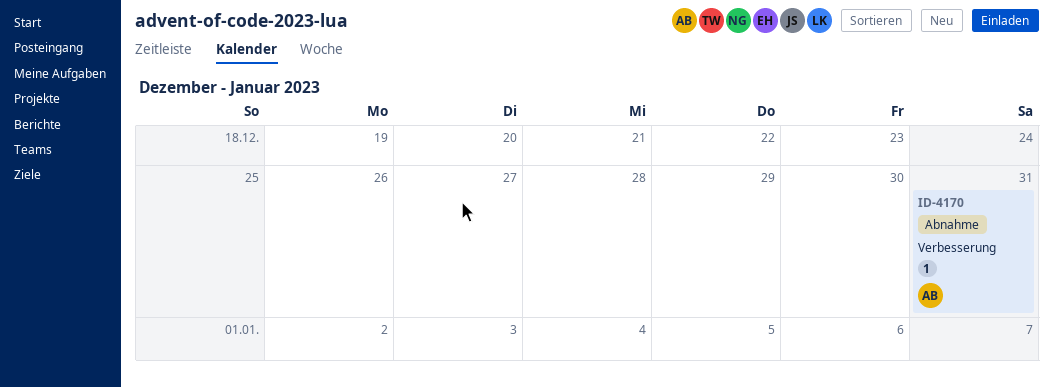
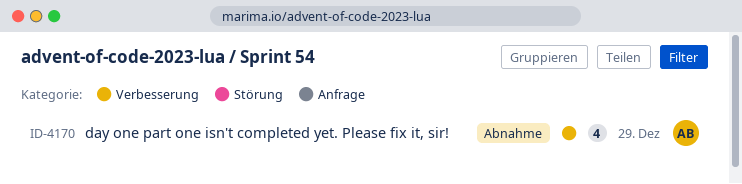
ID-4170, estimate: 1 -> 4
ID-4170, due: Dec 31 -> Dec 29

